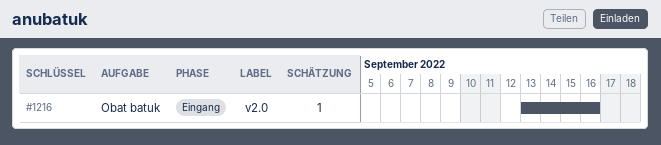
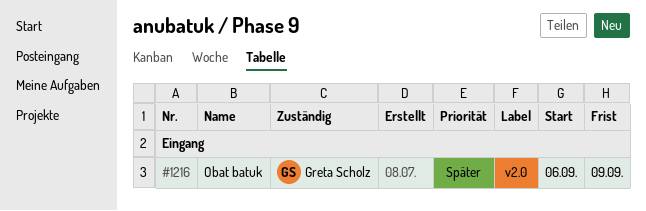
#1216, start: Sep 13 -> Sep 6
#1216, due: Sep 16 -> Sep 9

